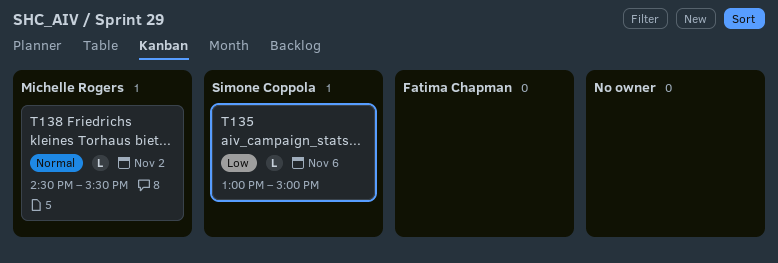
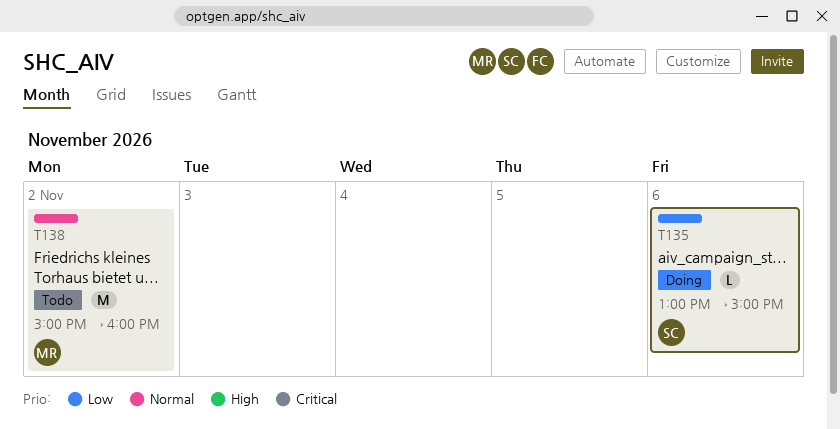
T138, estimate: L -> M
T138, begins: 14:30 -> 15:00
T138, ends: 15:30 -> 16:00

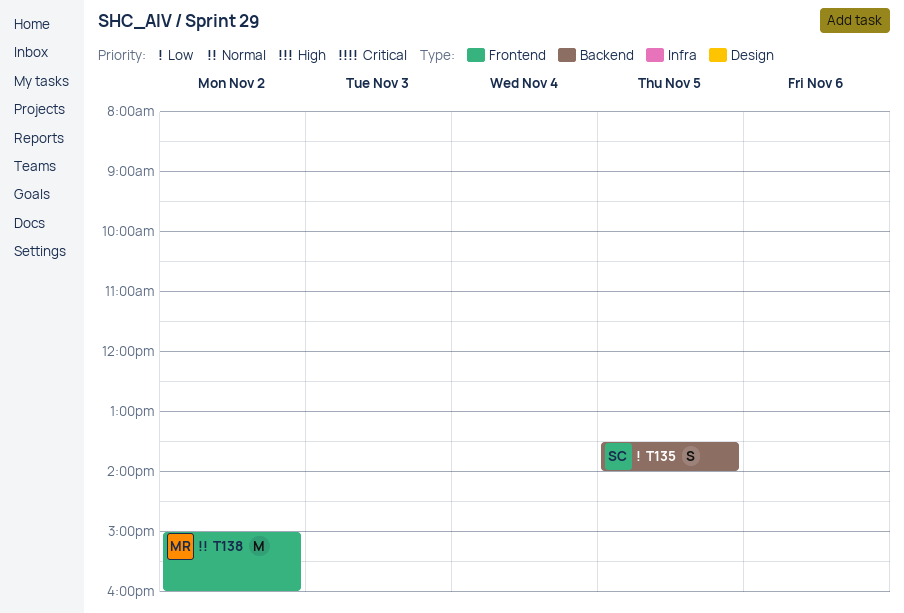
T135, estimate: L -> S
T135, day: Nov 6 -> Nov 5
T135, begins: 13:00 -> 13:30
T135, ends: 15:00 -> 14:00

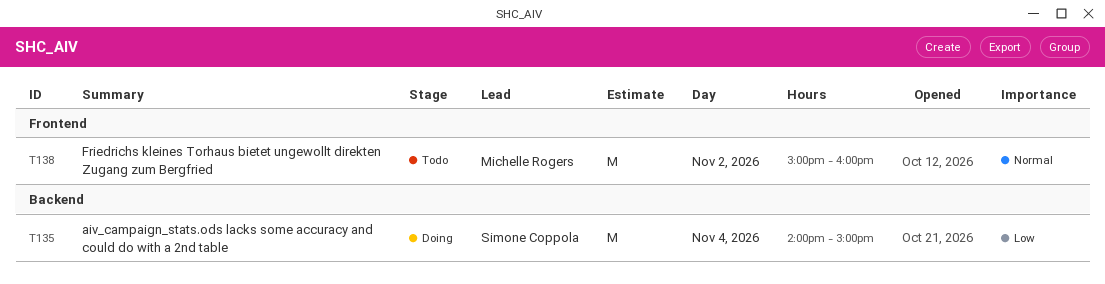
T135, estimate: S -> M
T135, day: Nov 5 -> Nov 4
T135, begins: 13:30 -> 14:00
T135, ends: 14:00 -> 15:00

